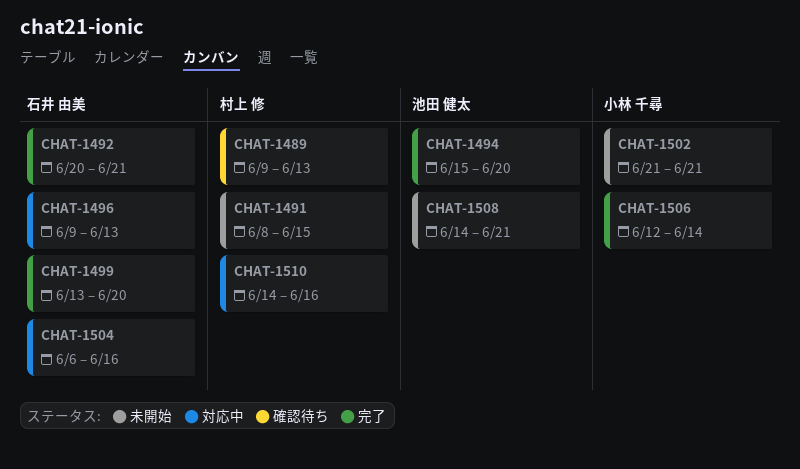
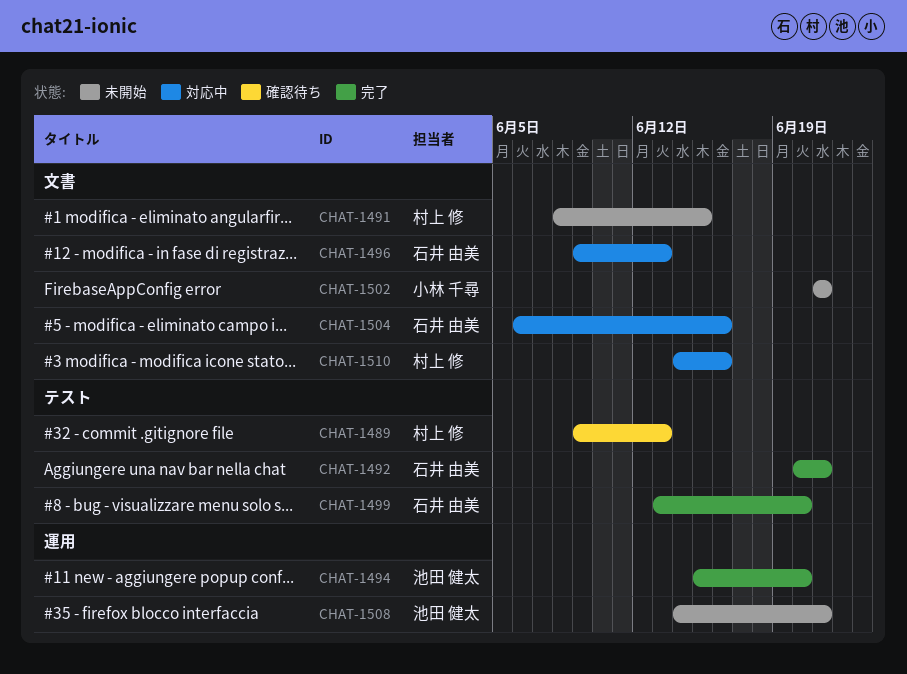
CHAT-1506: present -> none

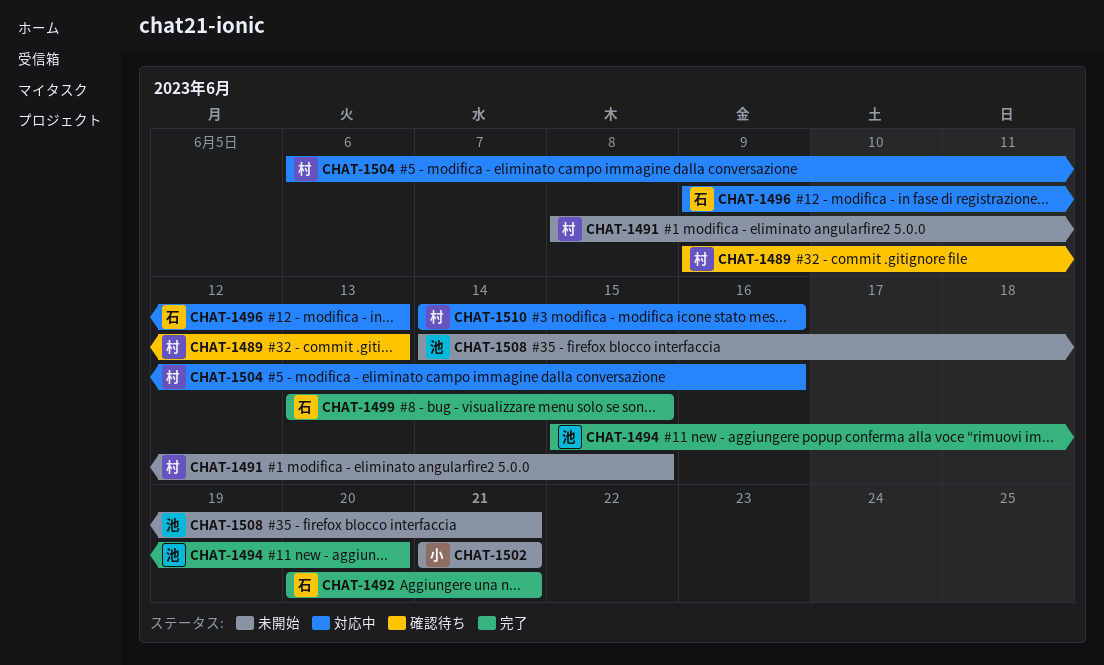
CHAT-1499, due: Jun 20 -> Jun 15
CHAT-1504, owner: 石井 由美 -> 村上 修

